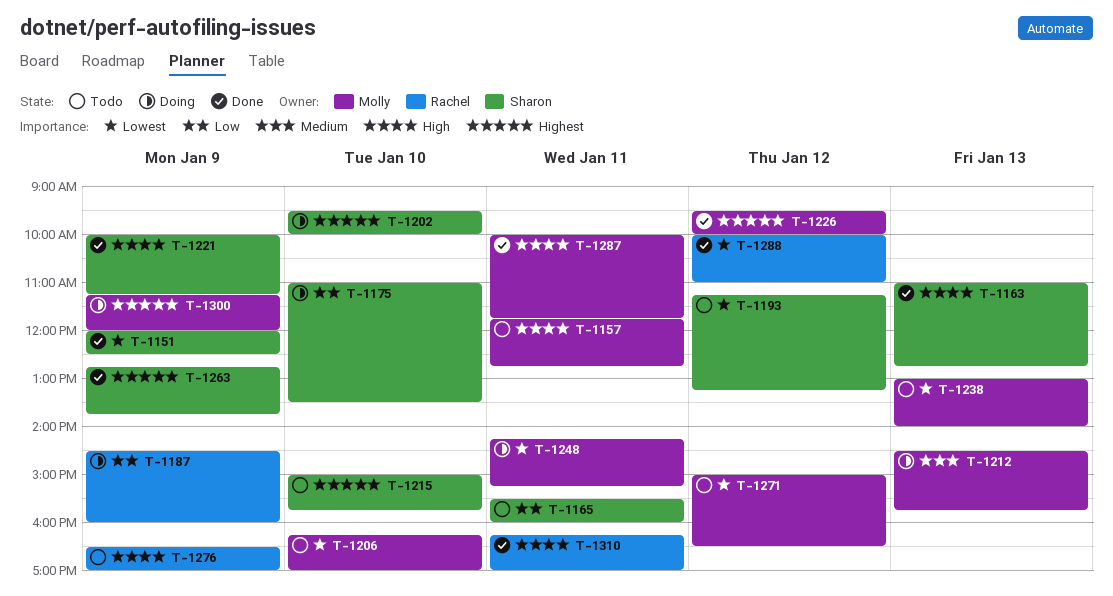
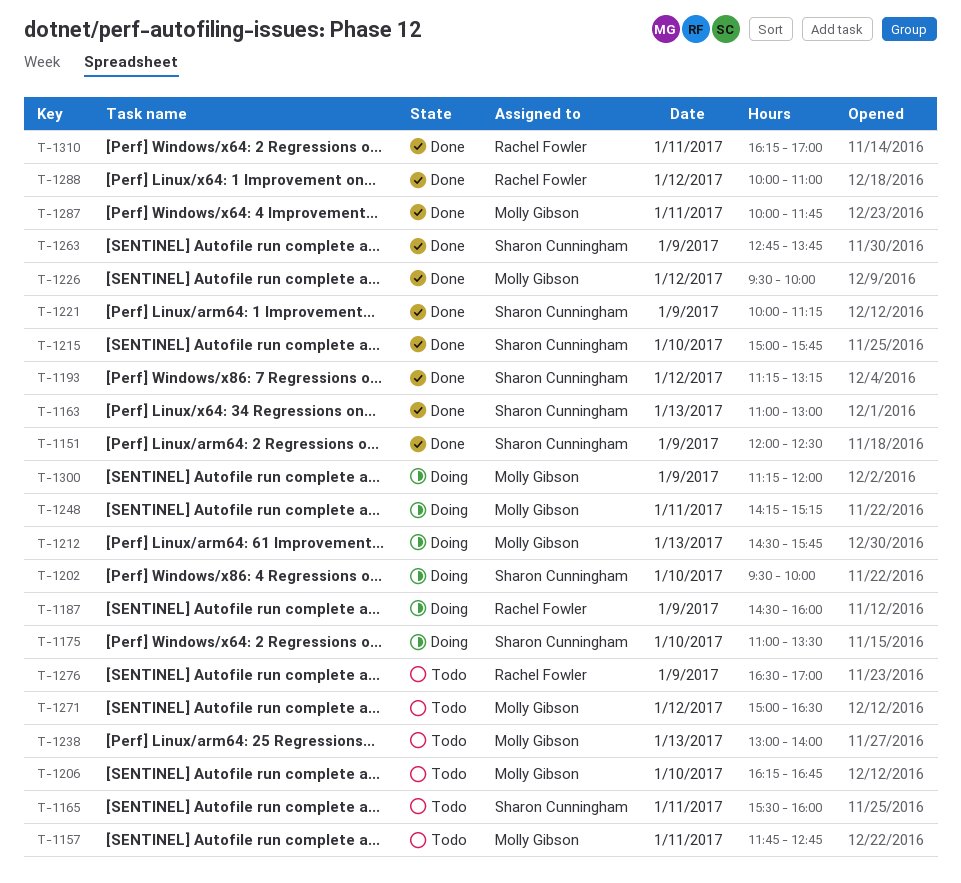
T-1163, ends: 12:45 -> 13:00
T-1193, status: Todo -> Done
T-1206, ends: 17:00 -> 16:45
T-1215, status: Todo -> Done

